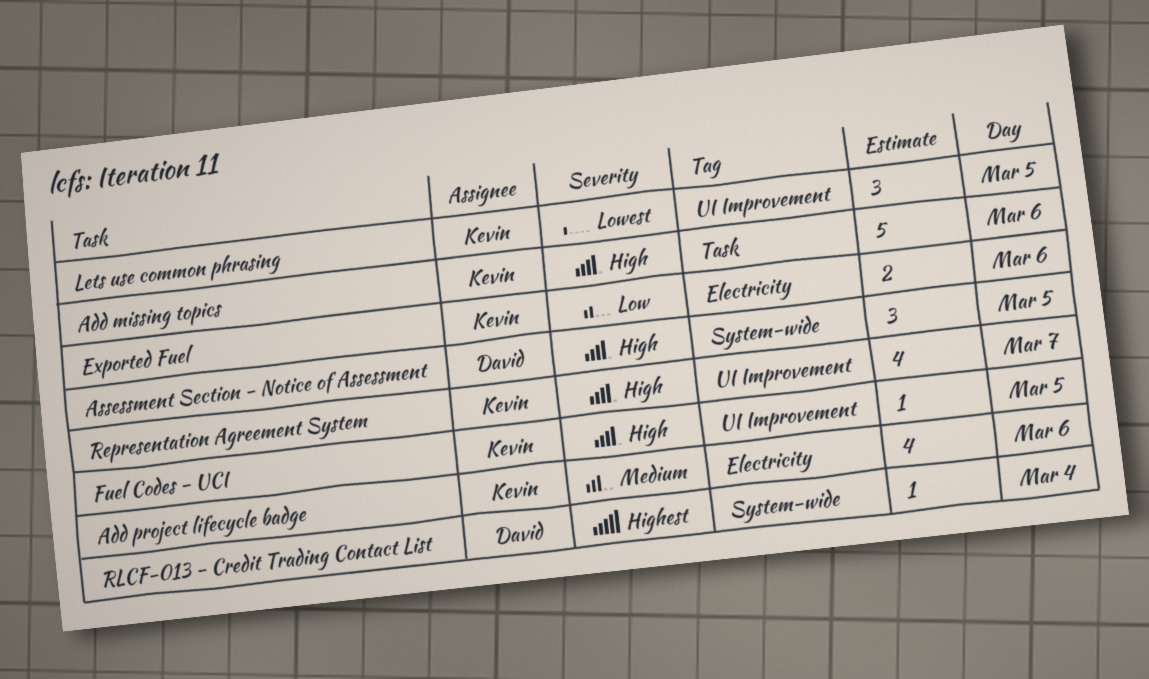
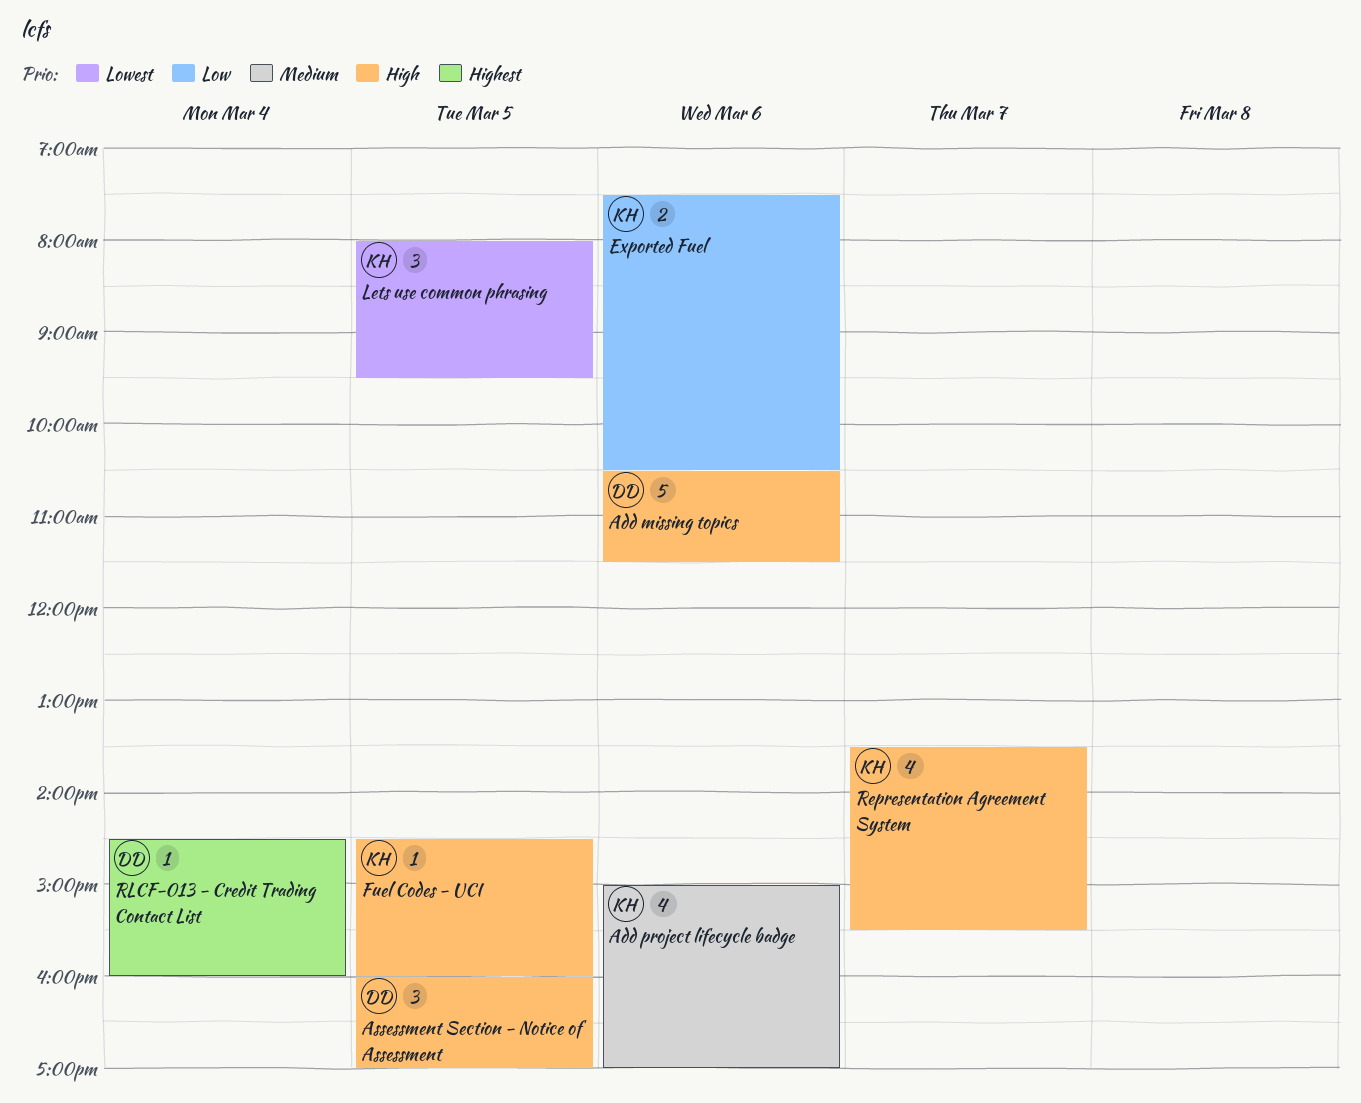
Add missing topics, owner: Kevin -> David

